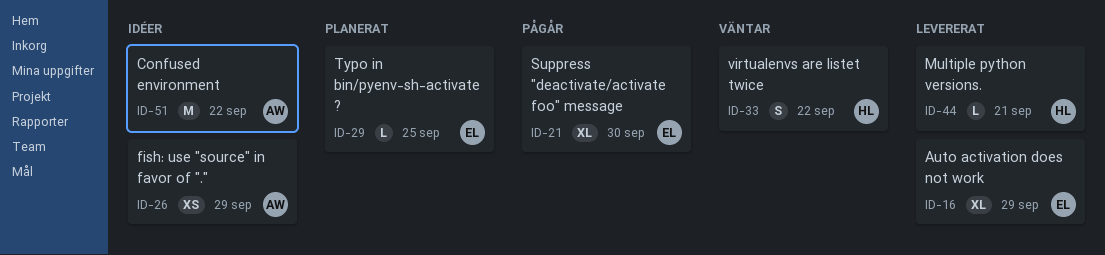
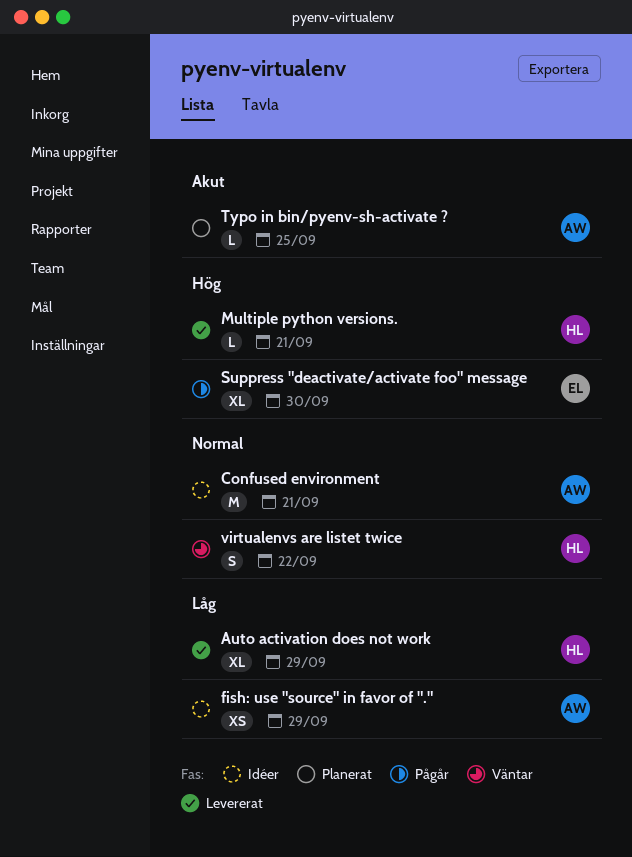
Auto activation does not work, owner: EL -> HL
Confused environment, due: Sep 22 -> Sep 21
Typo in bin/pyenv-sh-activate ?, owner: EL -> AW

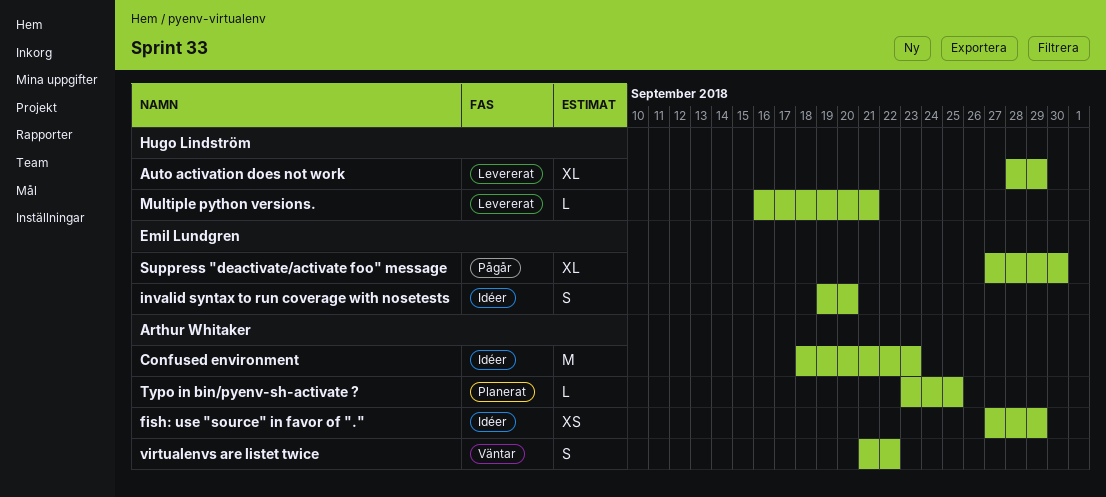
Confused environment, due: Sep 21 -> Sep 23
invalid syntax to run coverage with nosetests: none -> present
virtualenvs are listet twice, owner: Hugo Lindström -> Arthur Whitaker

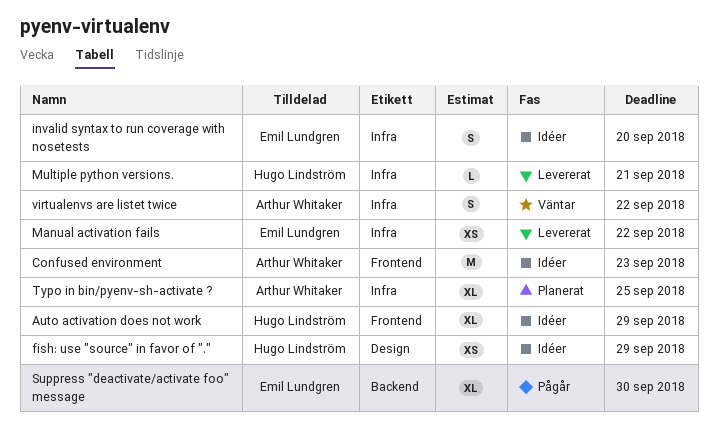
Auto activation does not work, status: Levererat -> Idéer
fish: use "source" in favor of ".", owner: Arthur Whitaker -> Hugo Lindström
Manual activation fails: none -> present
Typo in bin/pyenv-sh-activate ?, estimate: L -> XL

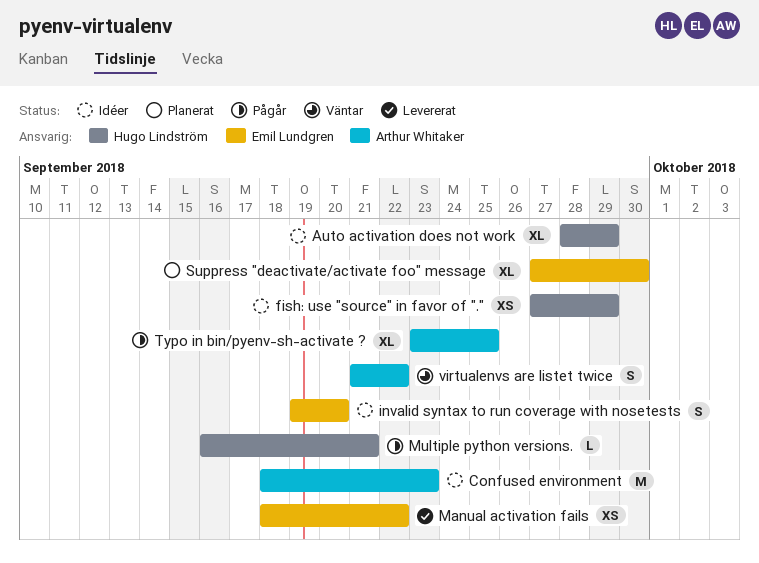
Multiple python versions., status: Levererat -> Pågår
Suppress "deactivate/activate foo" message, status: Pågår -> Planerat
Typo in bin/pyenv-sh-activate ?, status: Planerat -> Pågår

